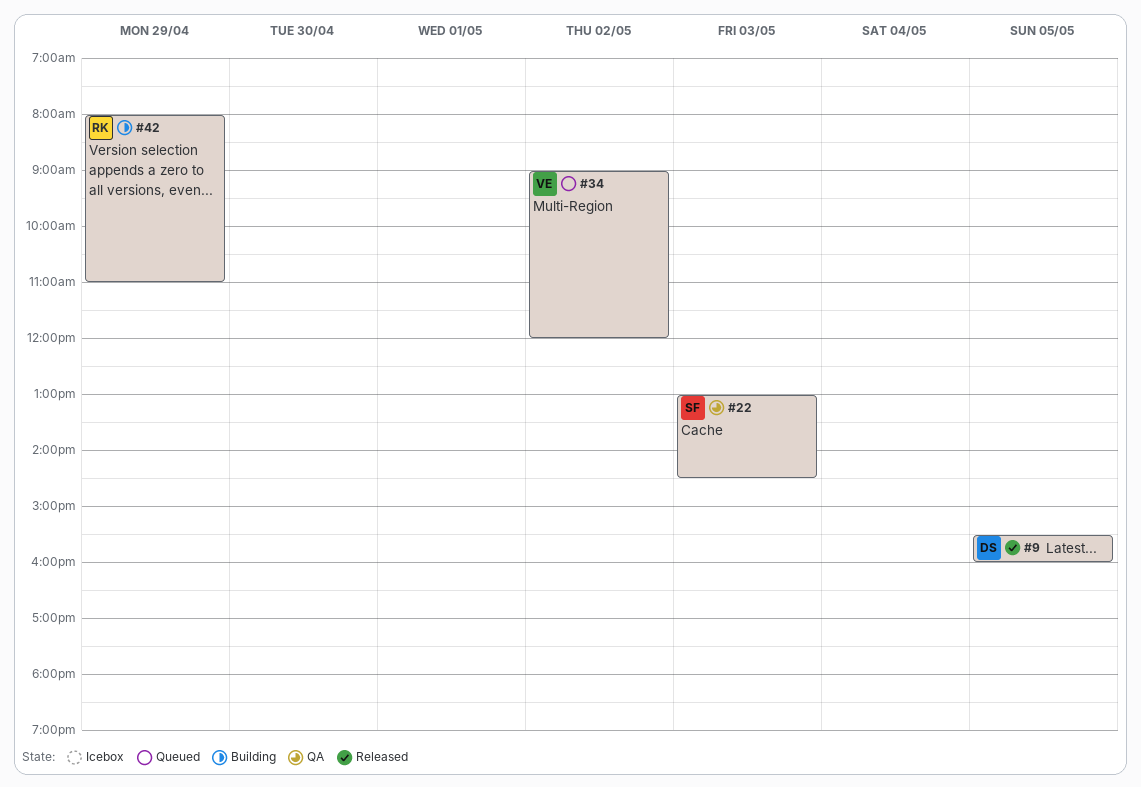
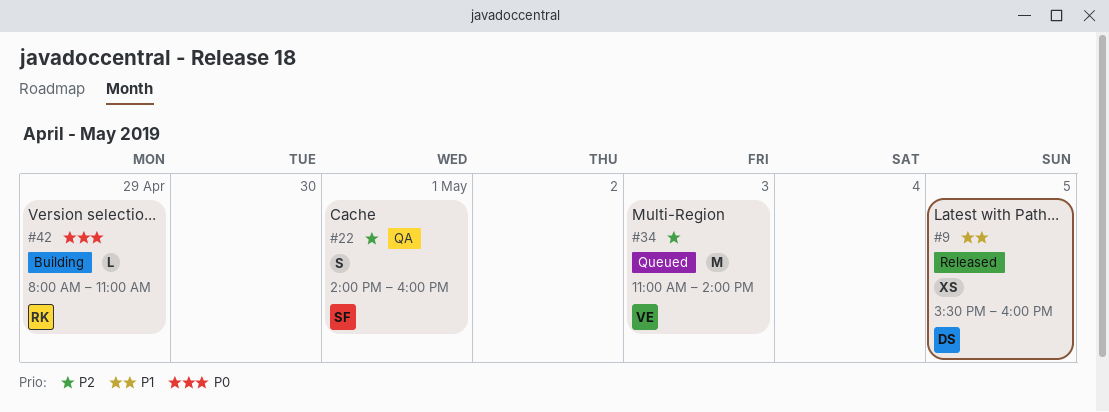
#22, day: May 3 -> May 1
#22, begins: 13:00 -> 14:00
#22, ends: 14:30 -> 16:00
#34, day: May 2 -> May 3
#34, begins: 09:00 -> 11:00
#34, ends: 12:00 -> 14:00

